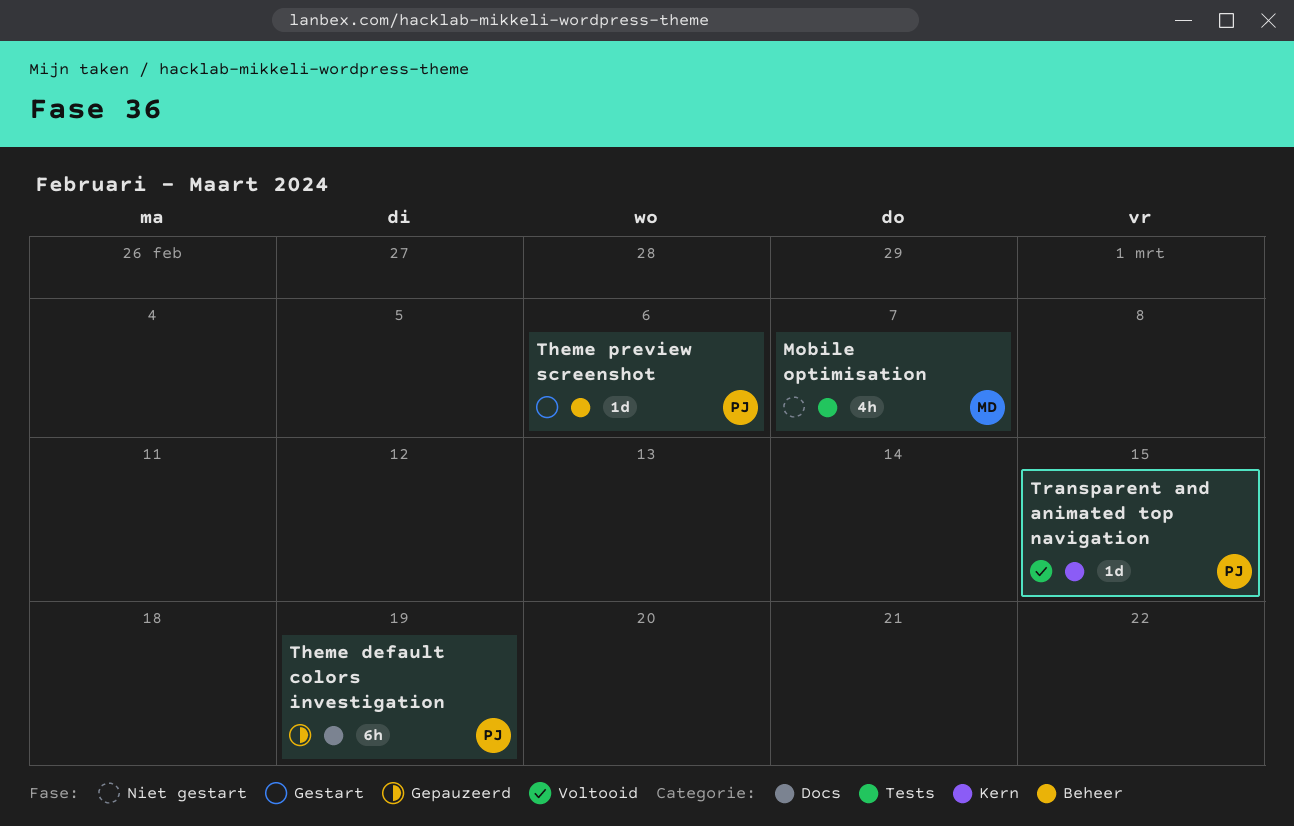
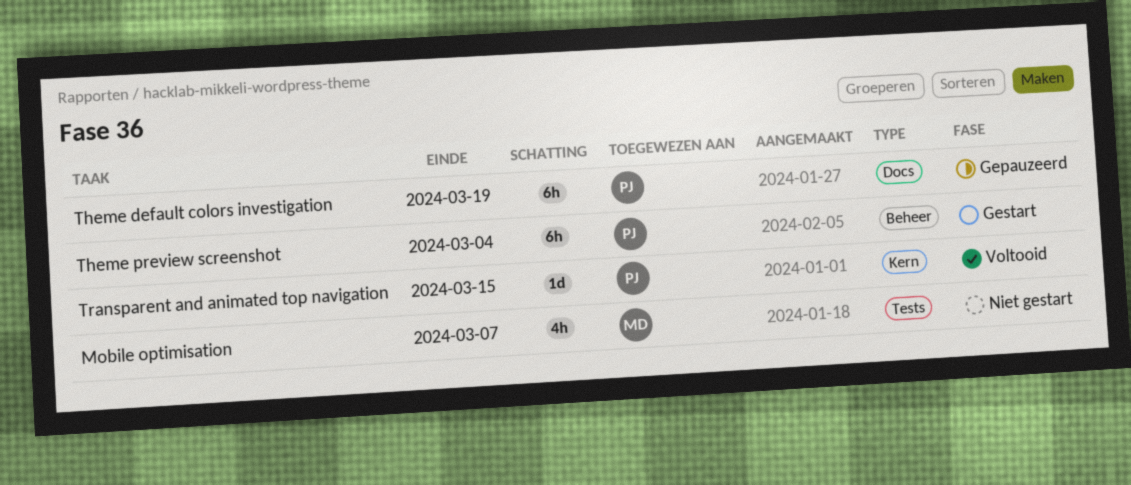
Theme preview screenshot, estimate: 1d -> 6h
Theme preview screenshot, due: Mar 6 -> Mar 4

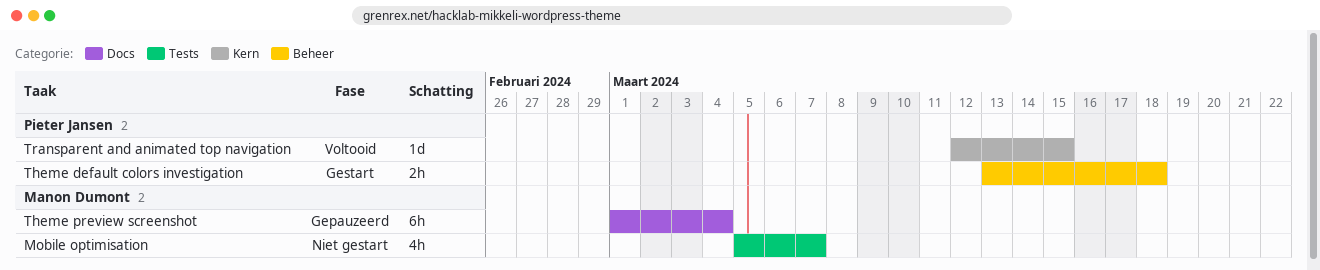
Theme default colors investigation, status: Gepauzeerd -> Gestart
Theme default colors investigation, label: Docs -> Beheer
Theme default colors investigation, estimate: 6h -> 2h
Theme default colors investigation, due: Mar 19 -> Mar 18
Theme preview screenshot, status: Gestart -> Gepauzeerd
Theme preview screenshot, owner: Pieter Jansen -> Manon Dumont
Theme preview screenshot, label: Beheer -> Docs

